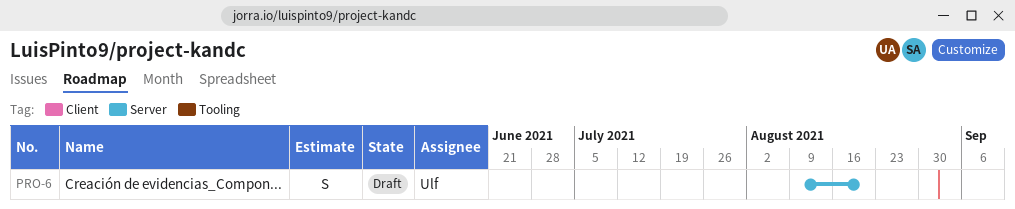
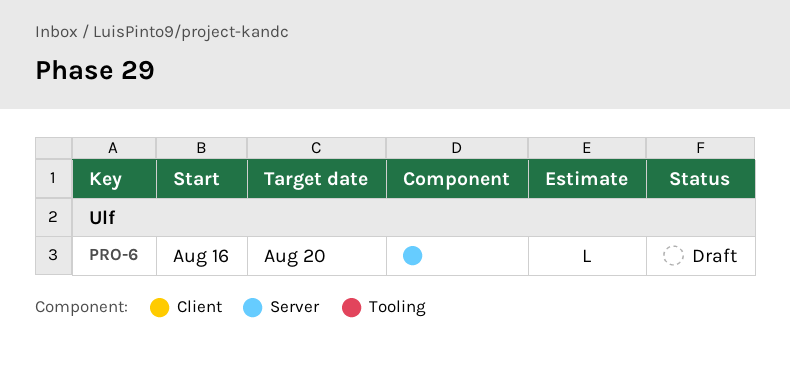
PRO-6, estimate: S -> L
PRO-6, start: Aug 9 -> Aug 16

